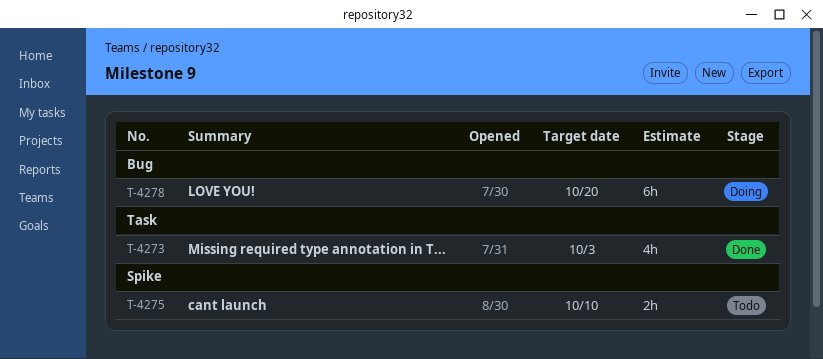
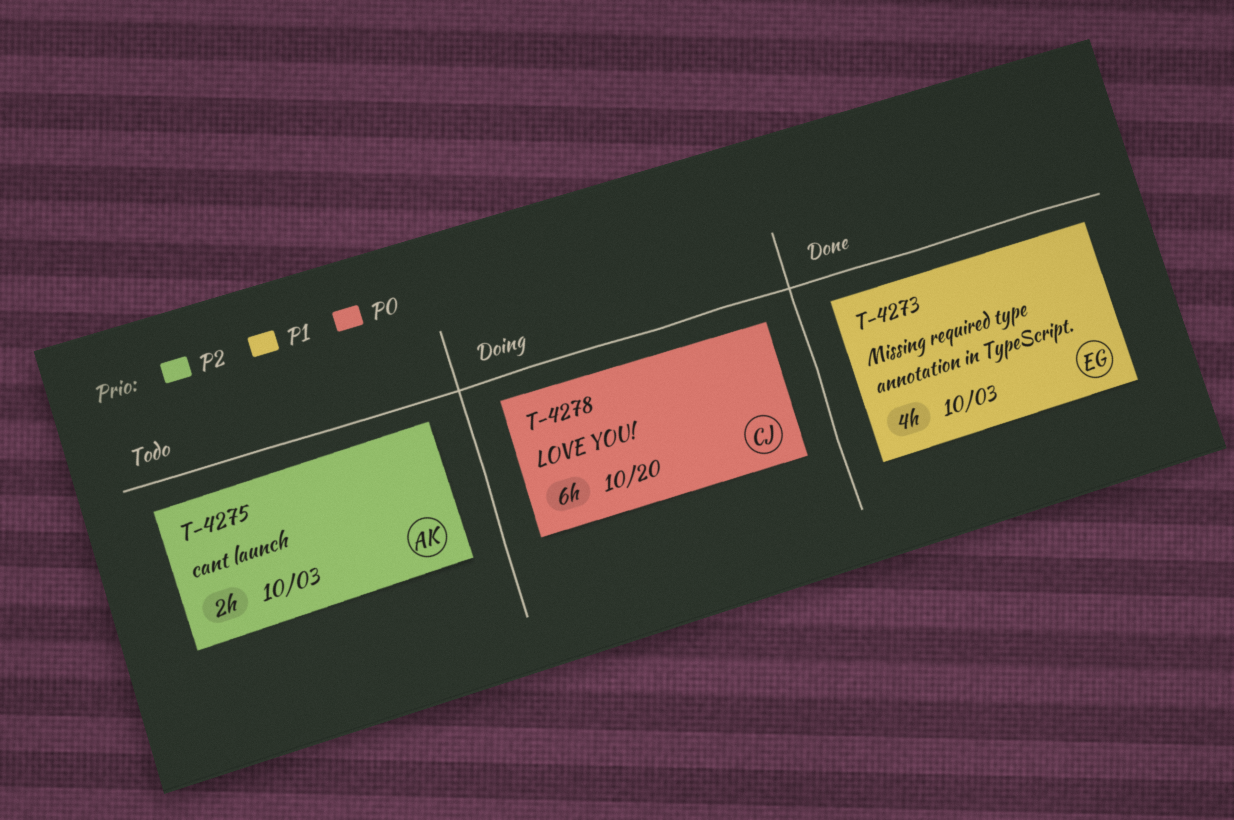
T-4275, due: Oct 10 -> Oct 3

